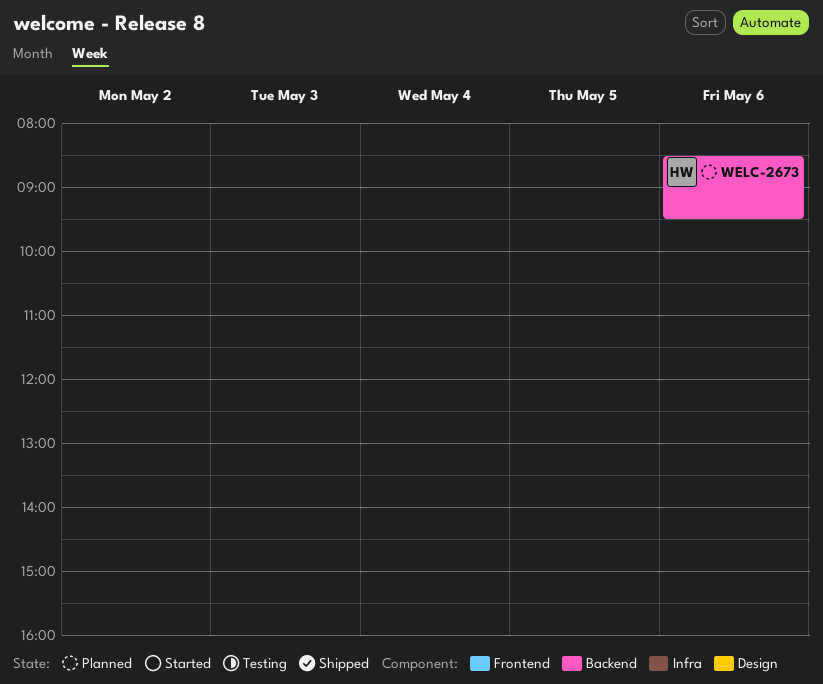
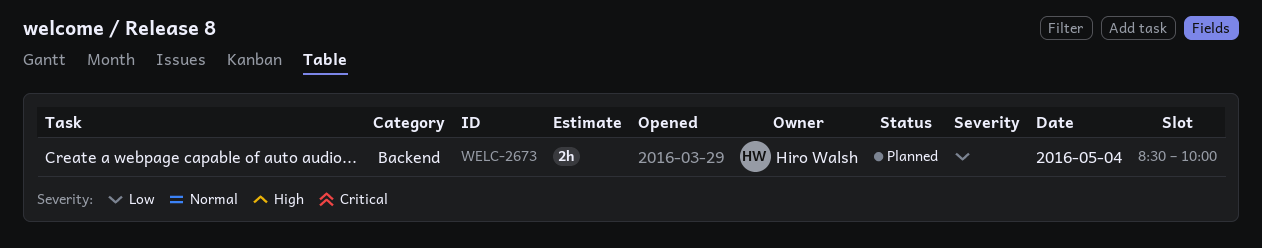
WELC-2673, day: May 6 -> May 4
WELC-2673, ends: 09:30 -> 10:00

